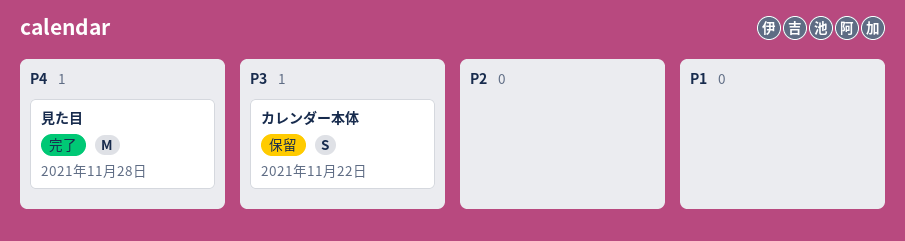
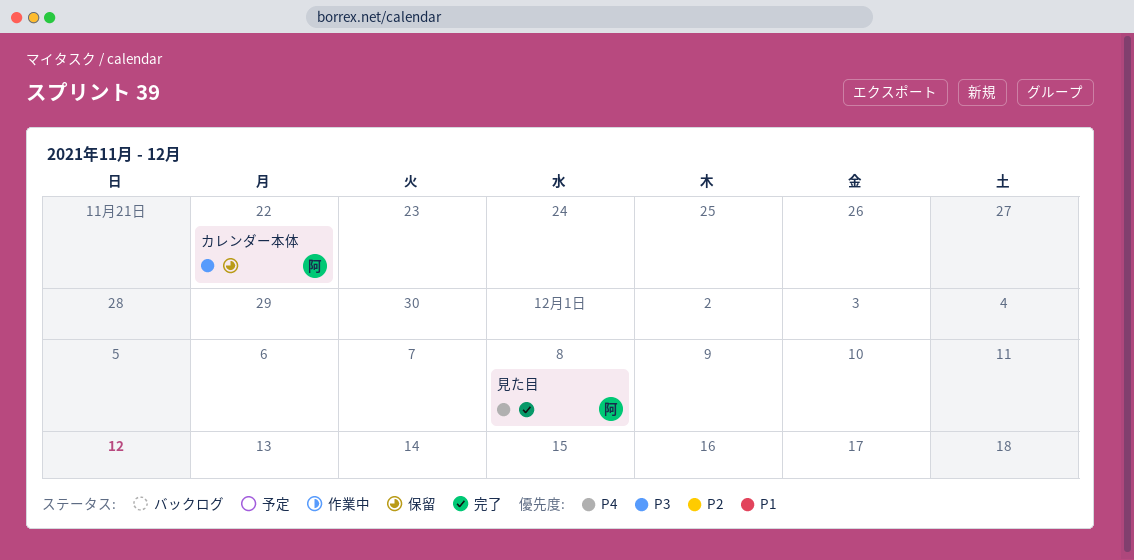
見た目, due: Nov 28 -> Dec 8

